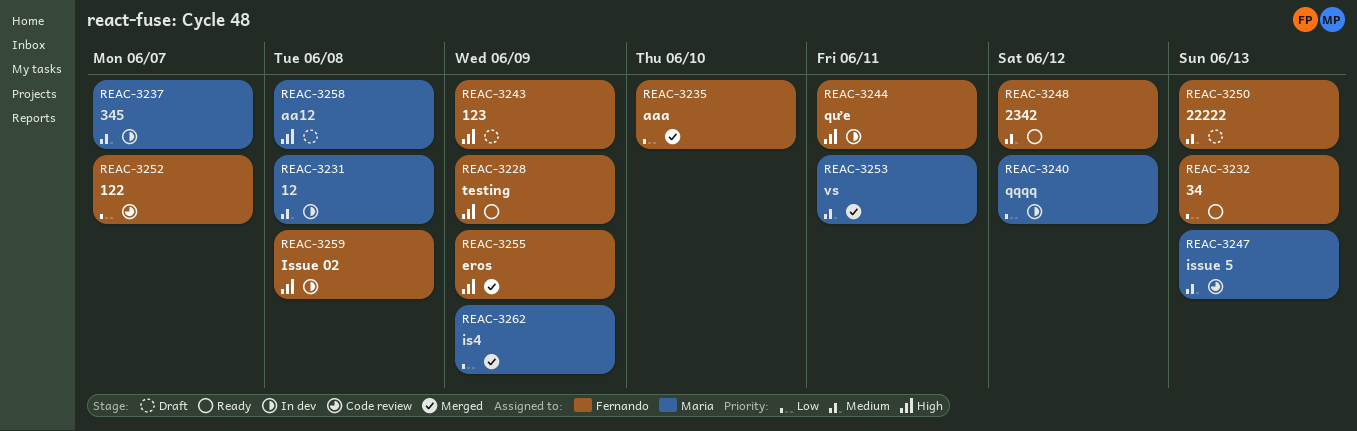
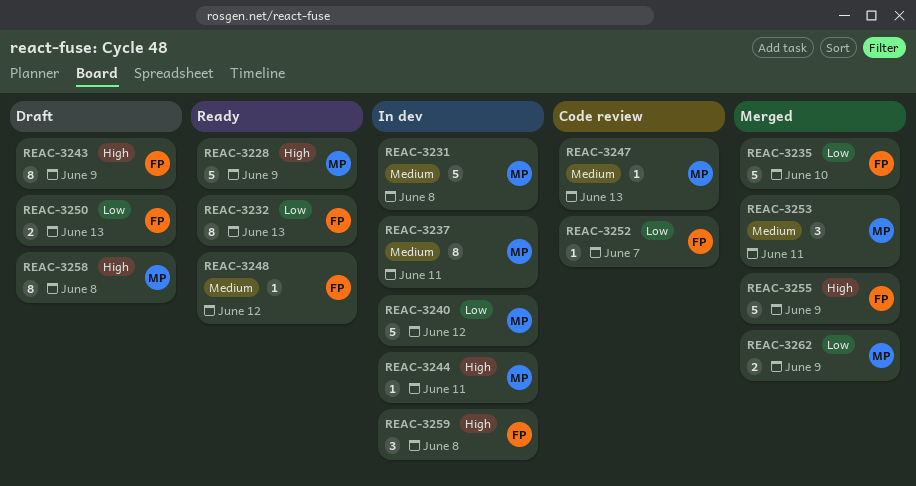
REAC-3228, owner: Fernando -> Maria
REAC-3237, due: Jun 7 -> Jun 11
REAC-3244, owner: Fernando -> Maria
REAC-3250, priority: Medium -> Low

